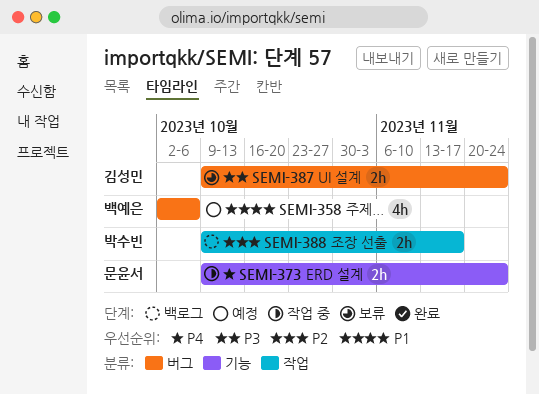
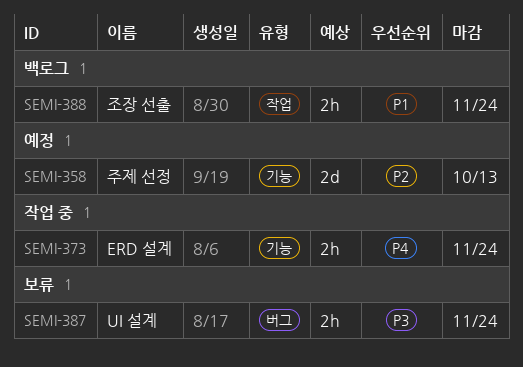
SEMI-358, priority: P1 -> P2
SEMI-358, label: 버그 -> 기능
SEMI-358, estimate: 4h -> 2d
SEMI-358, due: Oct 6 -> Oct 13
SEMI-388, priority: P2 -> P1
SEMI-388, due: Nov 17 -> Nov 24

